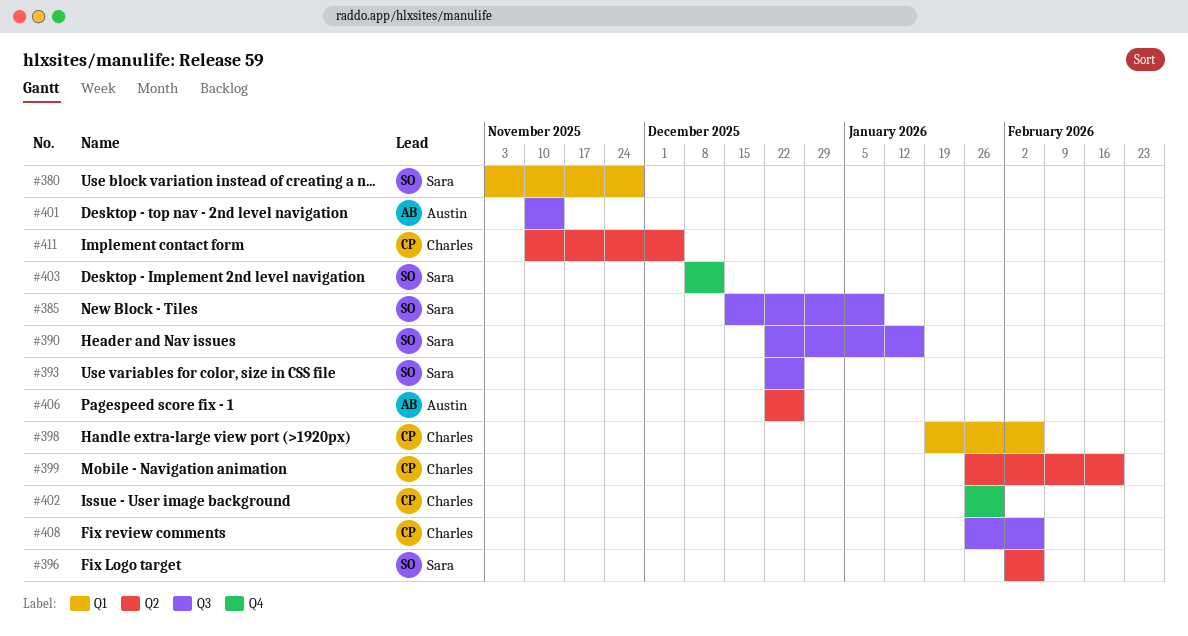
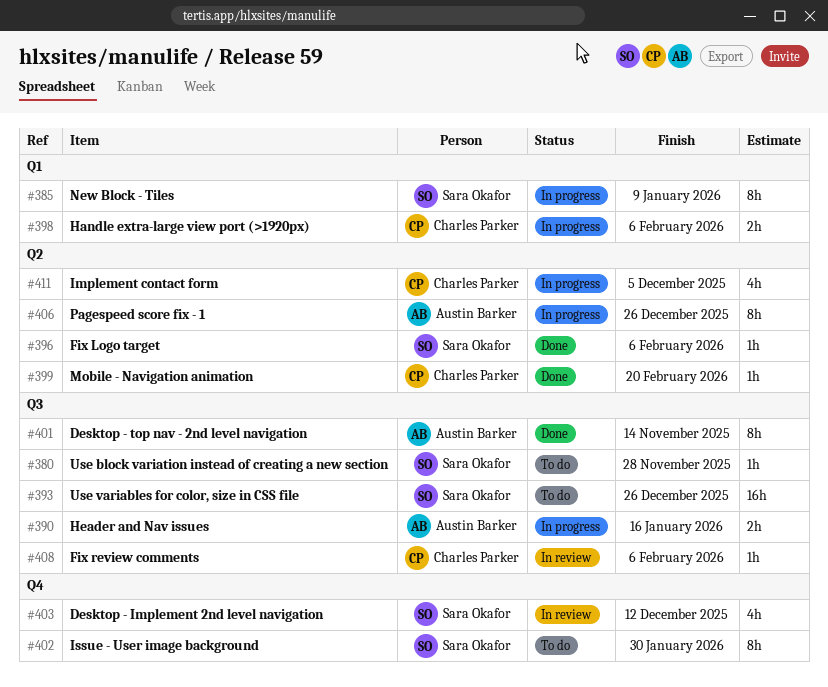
#380, label: Q1 -> Q3
#385, label: Q3 -> Q1
#390, owner: Sara Okafor -> Austin Barker
#402, owner: Charles Parker -> Sara Okafor

